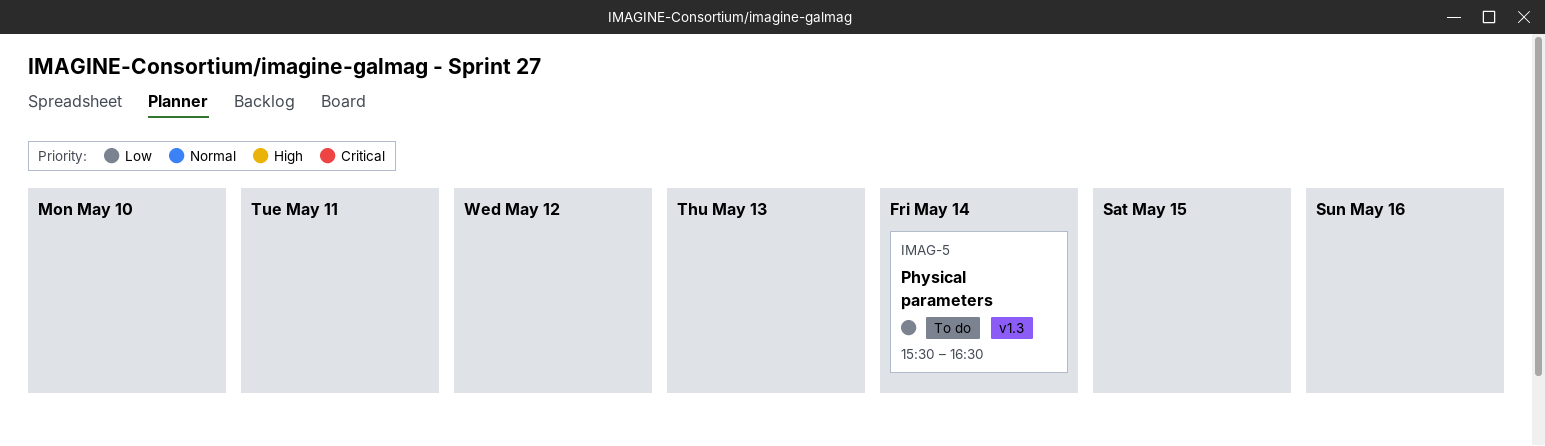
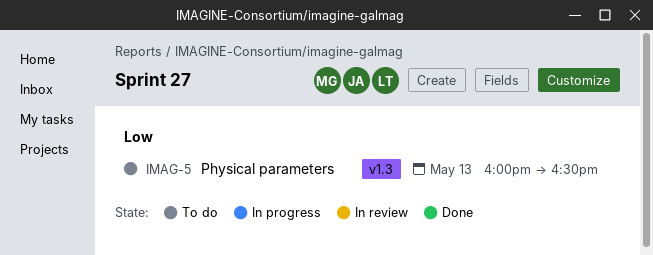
IMAG-5, day: May 14 -> May 13
IMAG-5, begins: 15:30 -> 16:00

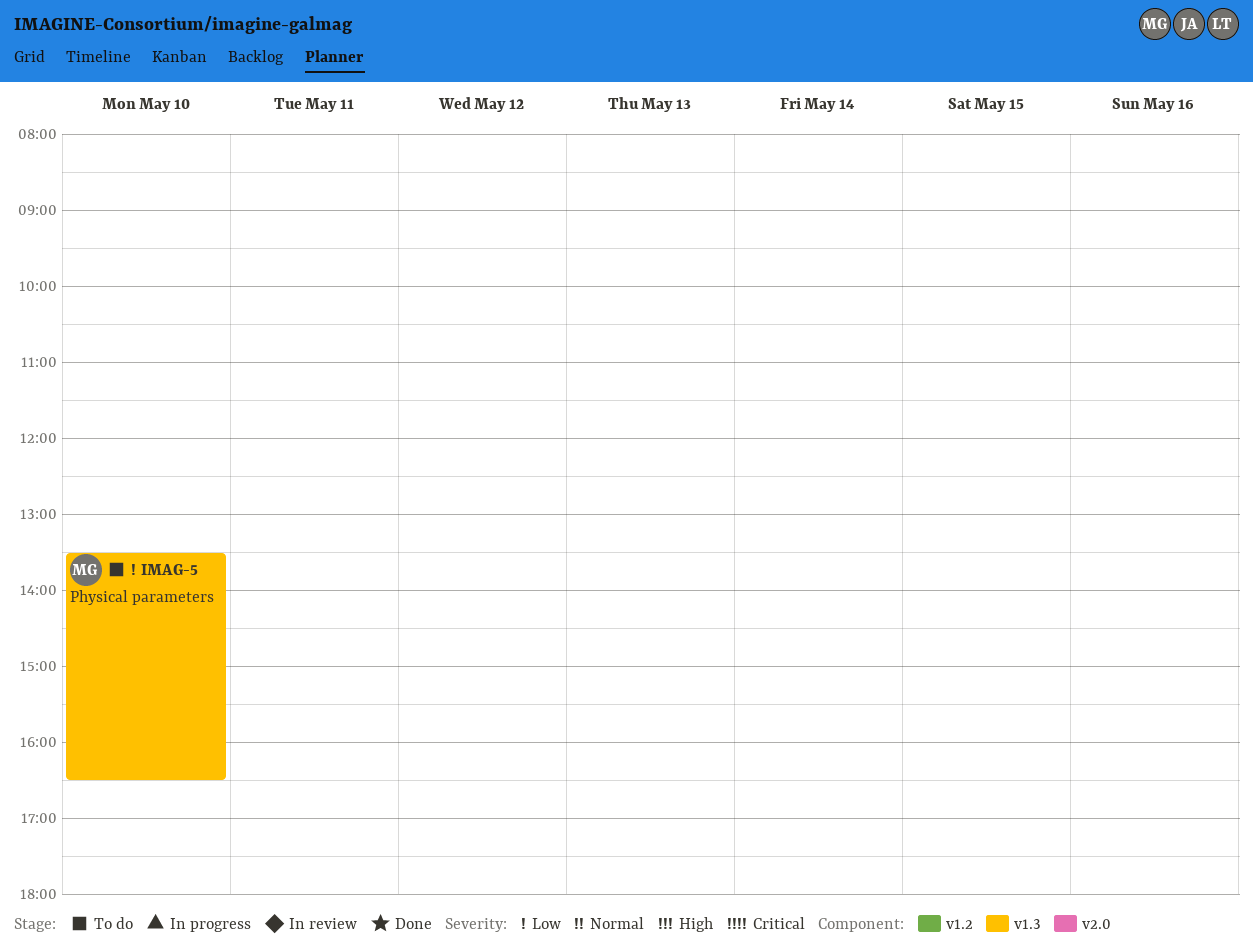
IMAG-5, day: May 13 -> May 10
IMAG-5, begins: 16:00 -> 13:30

